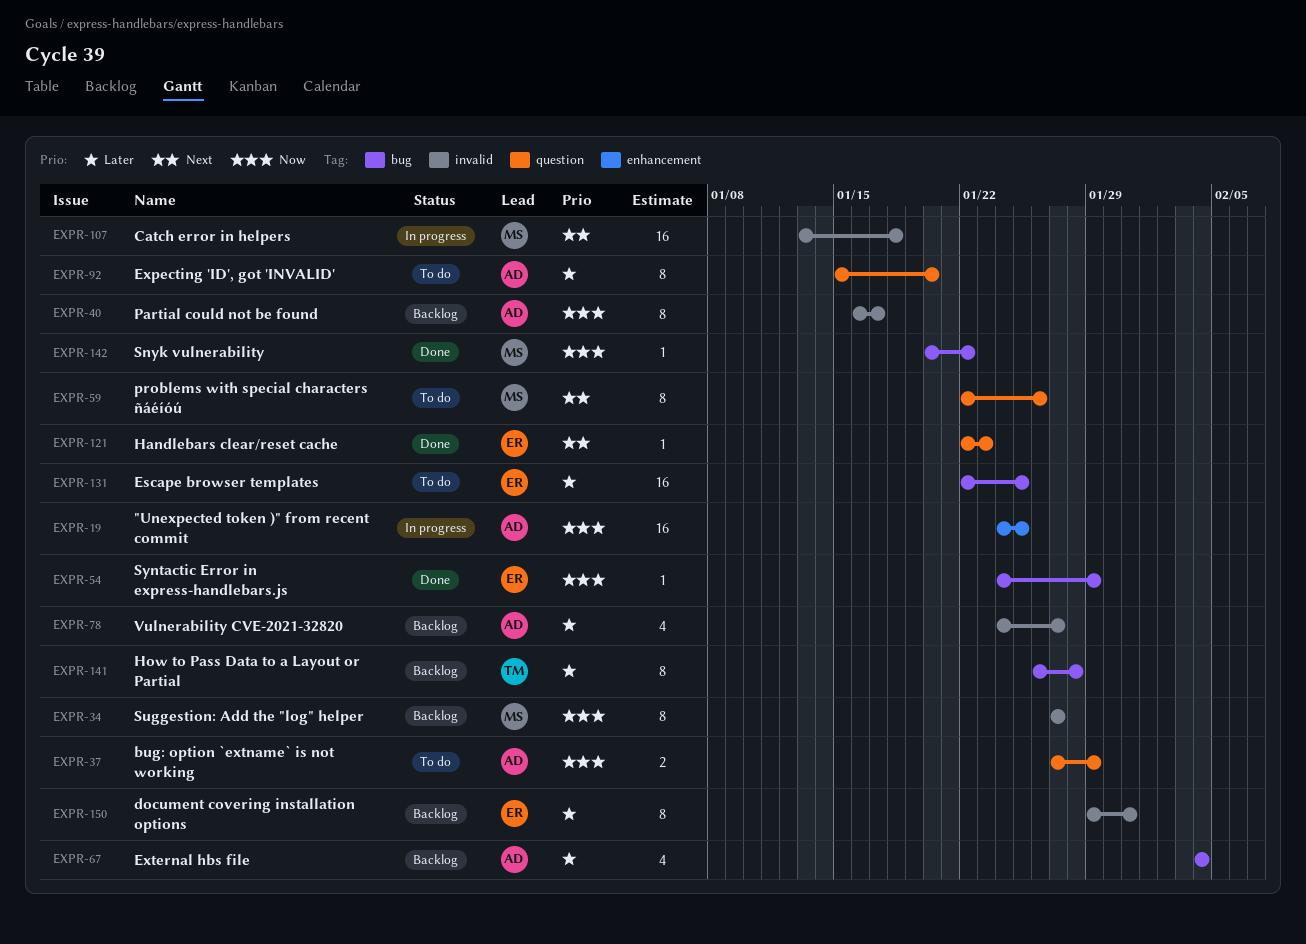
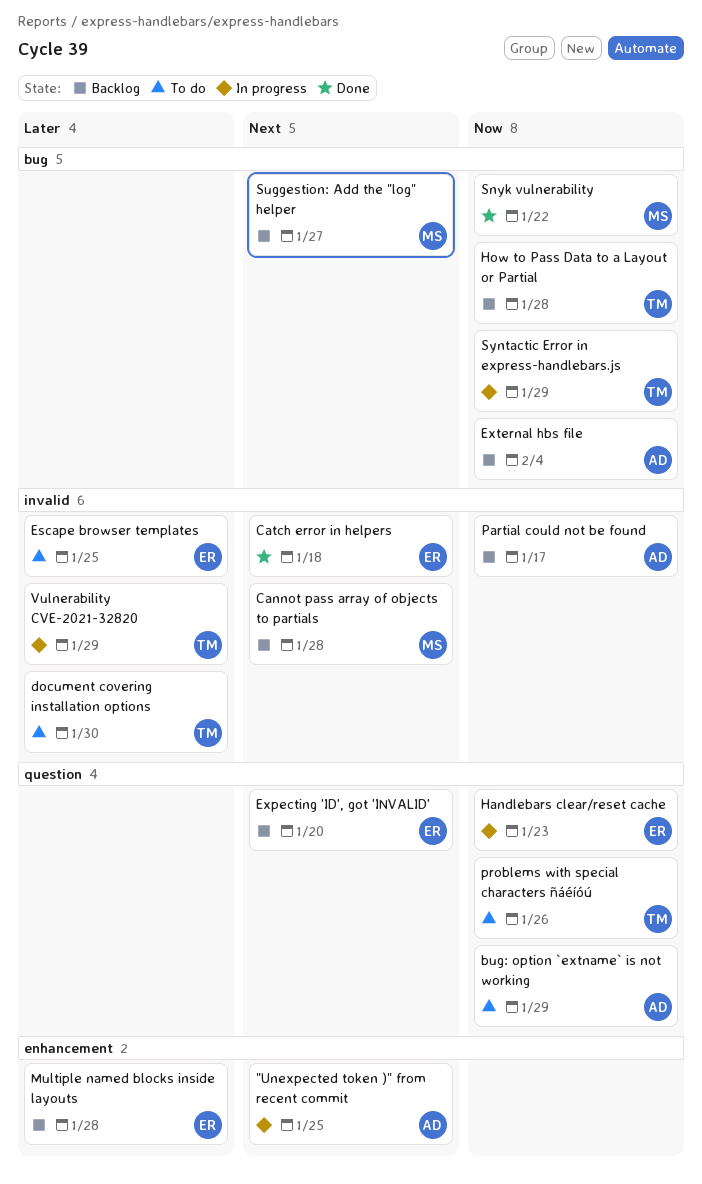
"Unexpected token )" from recent commit, priority: Now -> Next
Cannot pass array of objects to partials: none -> present
Catch error in helpers, status: In progress -> Done
Catch error in helpers, owner: MS -> ER
document covering installation options, status: Backlog -> To do
document covering installation options, owner: ER -> TM
document covering installation options, due: Jan 31 -> Jan 30
Escape browser templates, label: bug -> invalid
Expecting 'ID', got 'INVALID', status: To do -> Backlog
Expecting 'ID', got 'INVALID', owner: AD -> ER
Expecting 'ID', got 'INVALID', priority: Later -> Next
External hbs file, priority: Later -> Now
Handlebars clear/reset cache, status: Done -> In progress
Handlebars clear/reset cache, priority: Next -> Now
How to Pass Data to a Layout or Partial, priority: Later -> Now
Multiple named blocks inside layouts: none -> present
problems with special characters ñáéíóú, owner: MS -> TM
problems with special characters ñáéíóú, priority: Next -> Now
Suggestion: Add the "log" helper, priority: Now -> Next
Suggestion: Add the "log" helper, label: invalid -> bug
Syntactic Error in express-handlebars.js, status: Done -> In progress
Syntactic Error in express-handlebars.js, owner: ER -> TM
Vulnerability CVE-2021-32820, status: Backlog -> In progress
Vulnerability CVE-2021-32820, owner: AD -> TM
Vulnerability CVE-2021-32820, due: Jan 27 -> Jan 29

